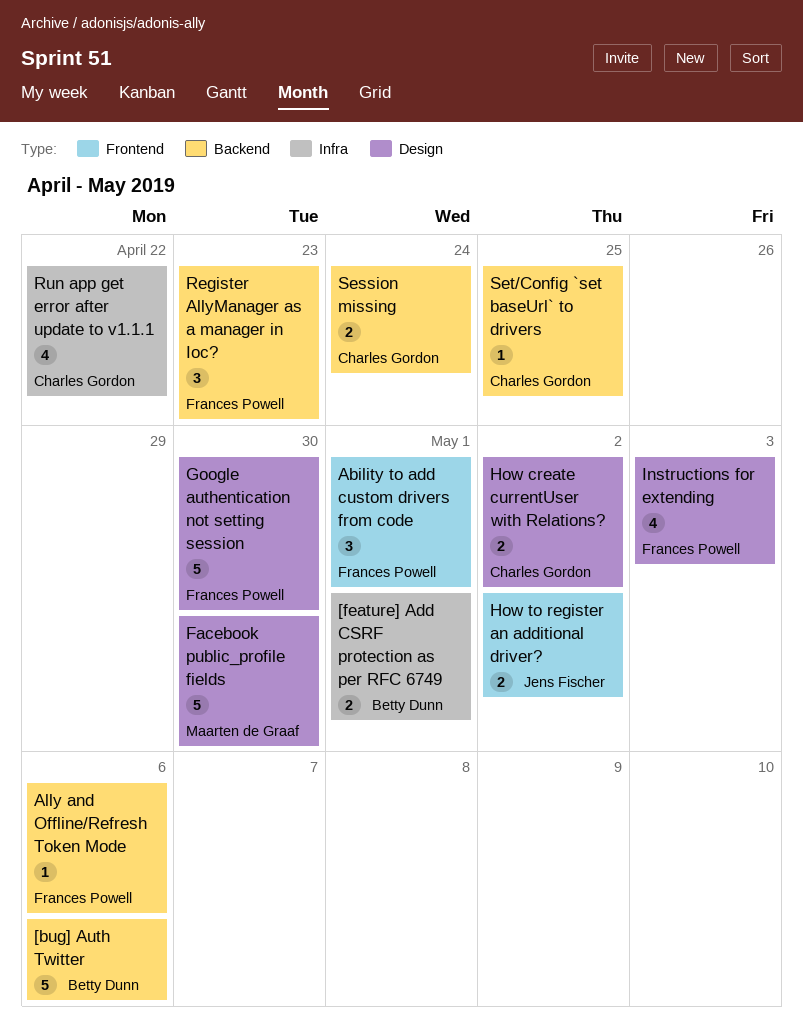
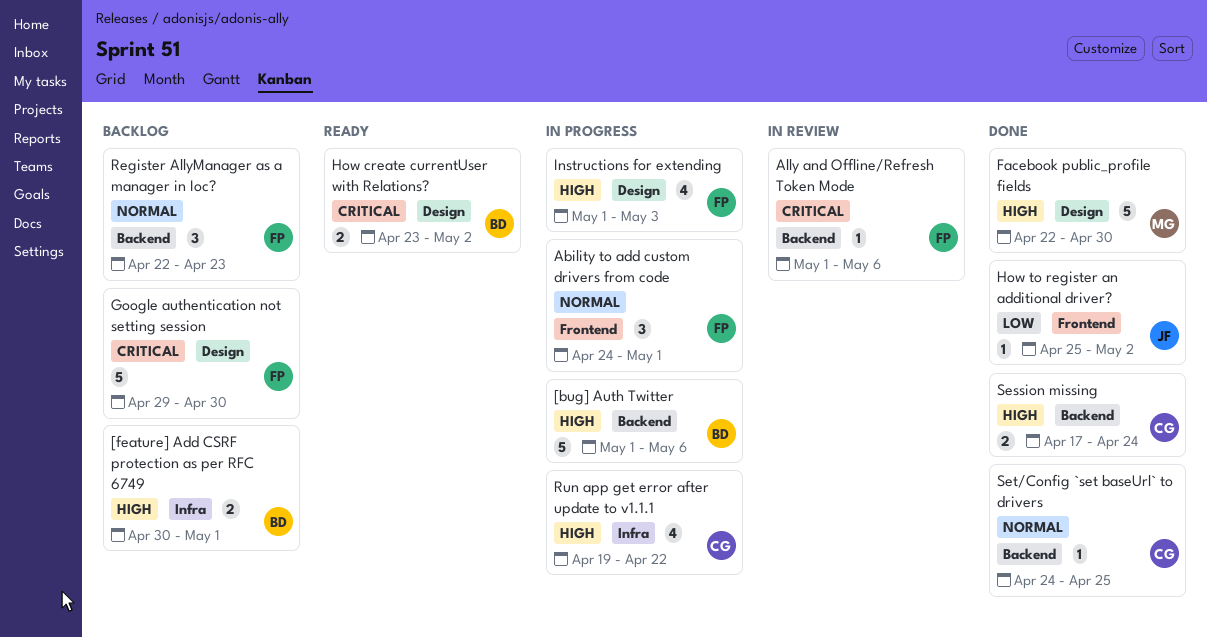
How create currentUser with Relations?, owner: Charles Gordon -> Betty Dunn
How to register an additional driver?, estimate: 2 -> 1

